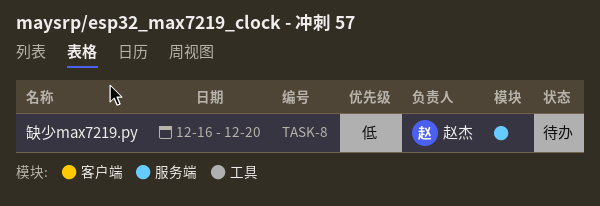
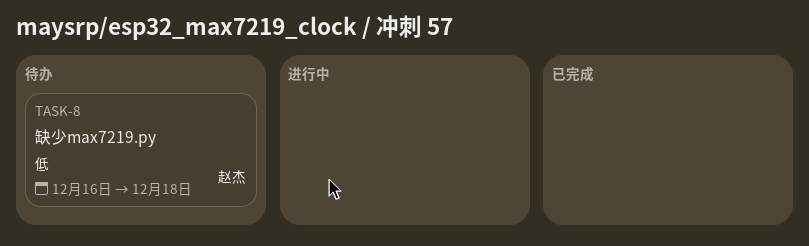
TASK-8, due: Dec 20 -> Dec 18

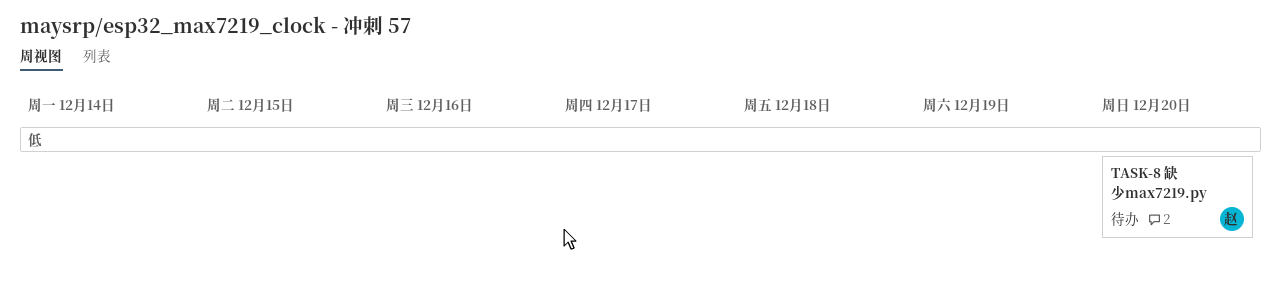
TASK-8, due: Dec 18 -> Dec 20

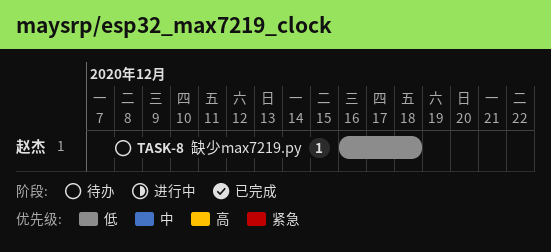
TASK-8, due: Dec 20 -> Dec 18

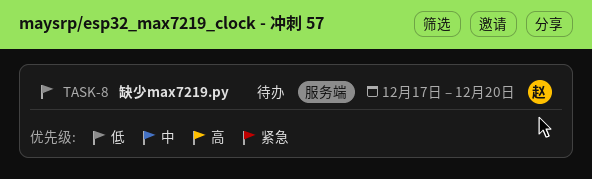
TASK-8, start: Dec 16 -> Dec 17
TASK-8, due: Dec 18 -> Dec 20

